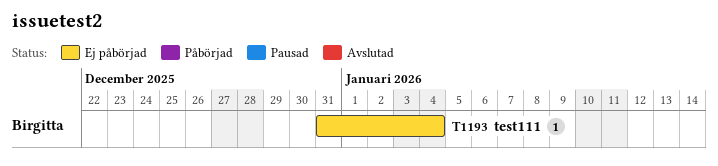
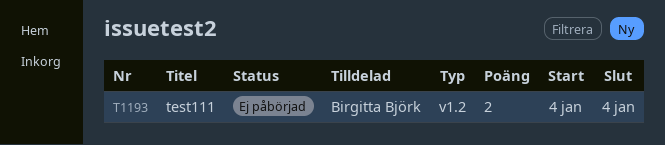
T1193, estimate: 1 -> 2
T1193, start: Dec 31 -> Jan 4

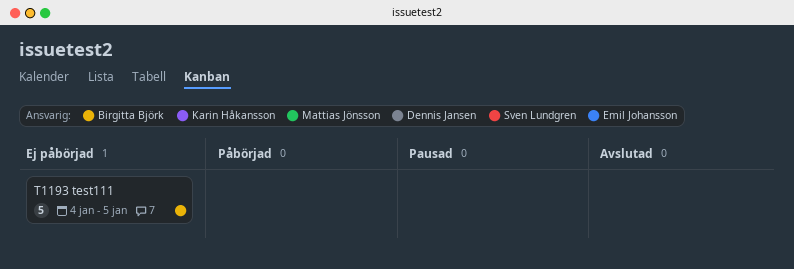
T1193, estimate: 2 -> 5
T1193, due: Jan 4 -> Jan 5

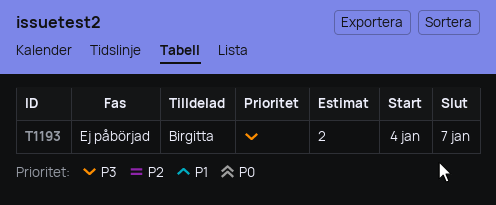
T1193, estimate: 5 -> 2
T1193, due: Jan 5 -> Jan 7

